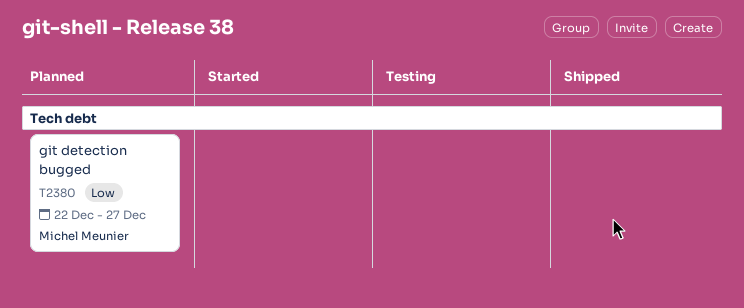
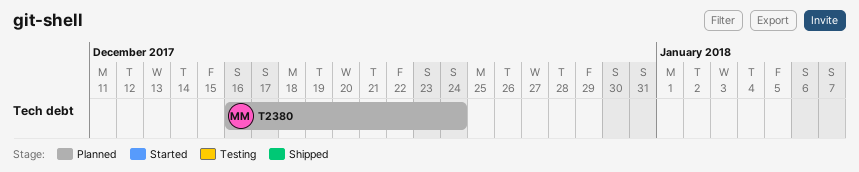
T2380, start: Dec 22 -> Dec 16
T2380, due: Dec 27 -> Dec 24

